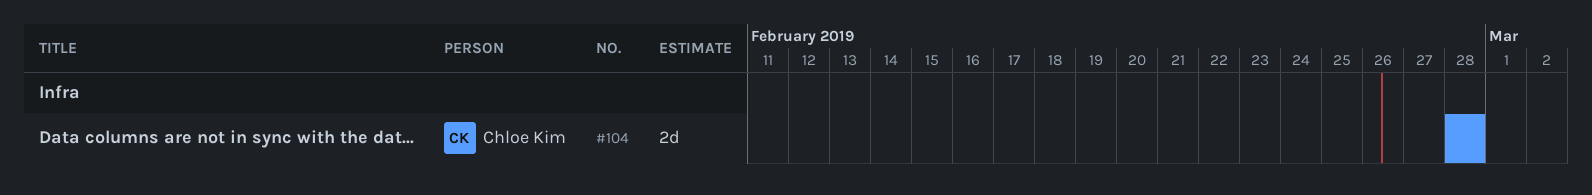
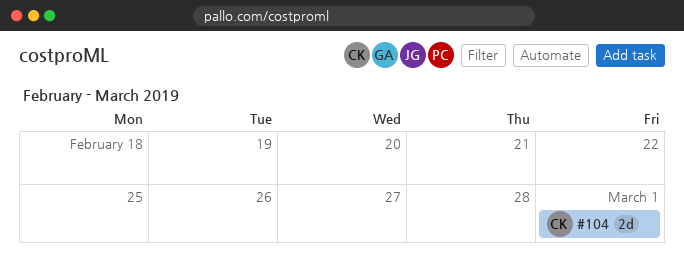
#104, start: Feb 28 -> Mar 1
#104, due: Feb 28 -> Mar 1

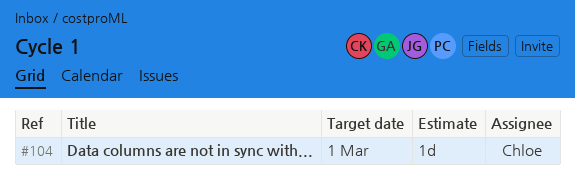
#104, estimate: 2d -> 1d

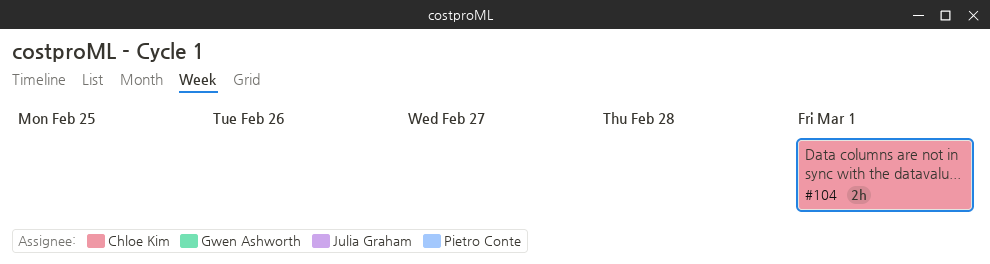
#104, estimate: 1d -> 2h

